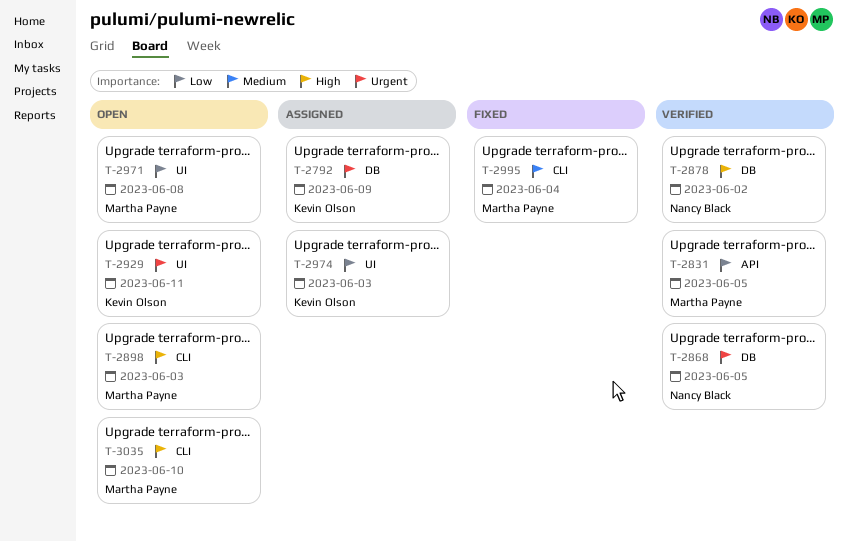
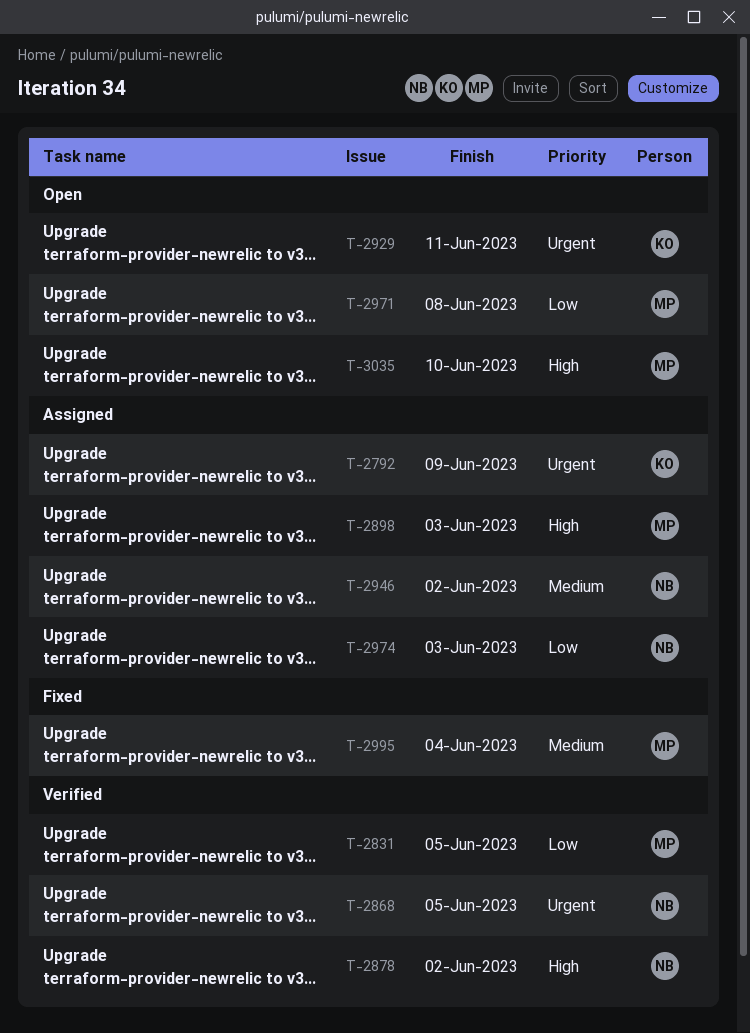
T-2898, status: Open -> Assigned
T-2946: none -> present
T-2974, owner: Kevin Olson -> Nancy Black

